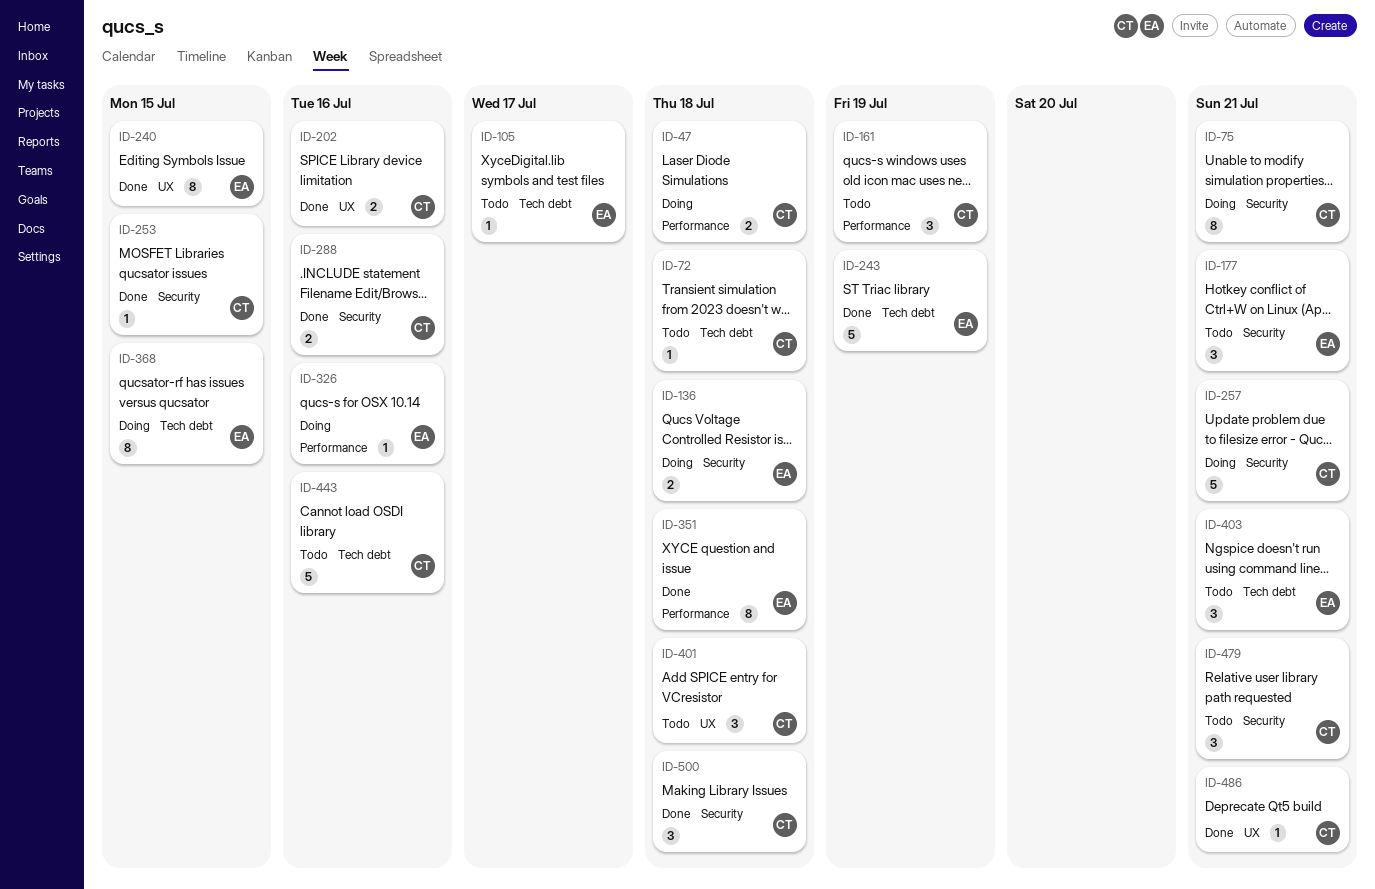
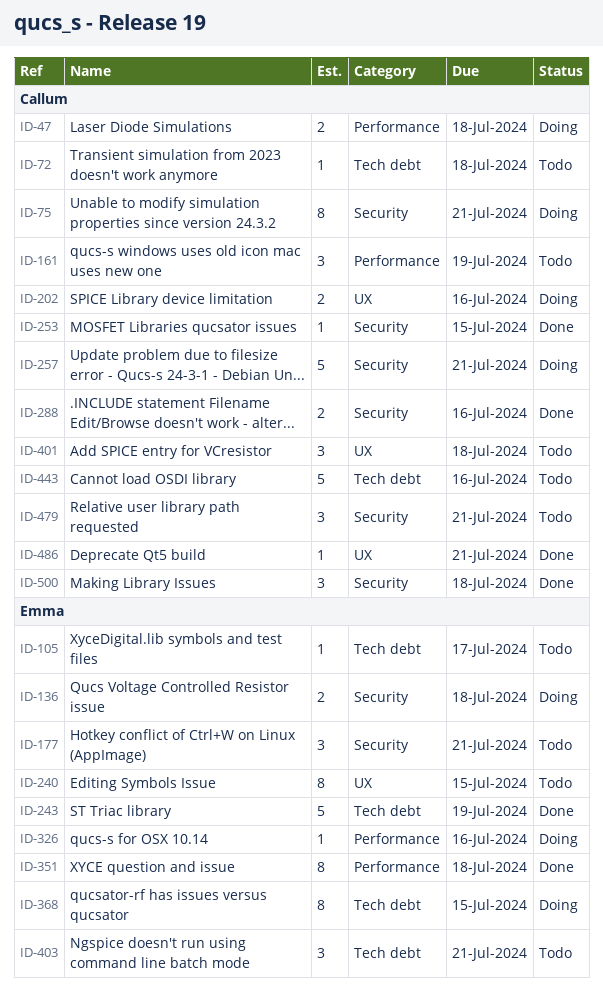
ID-202, status: Done -> Doing
ID-240, status: Done -> Todo

